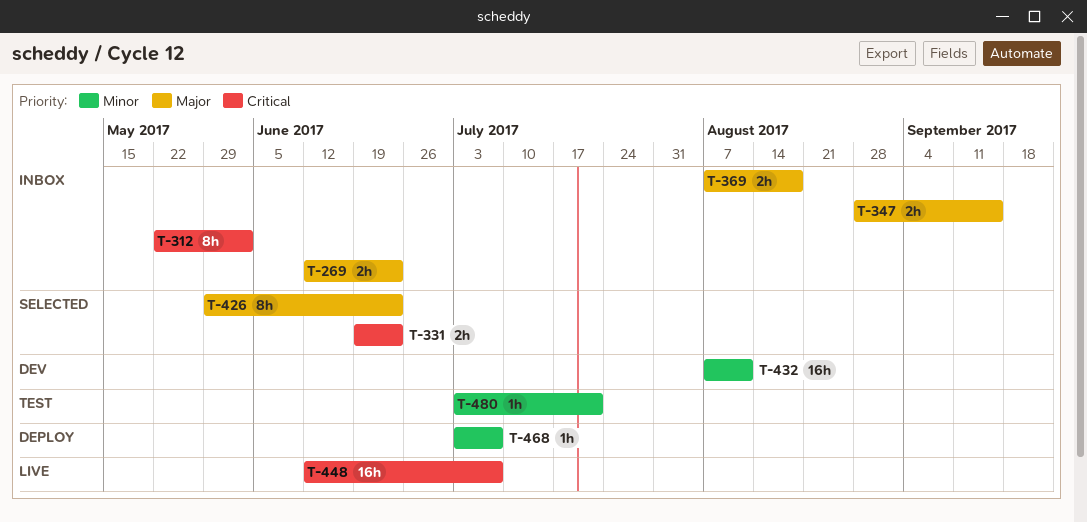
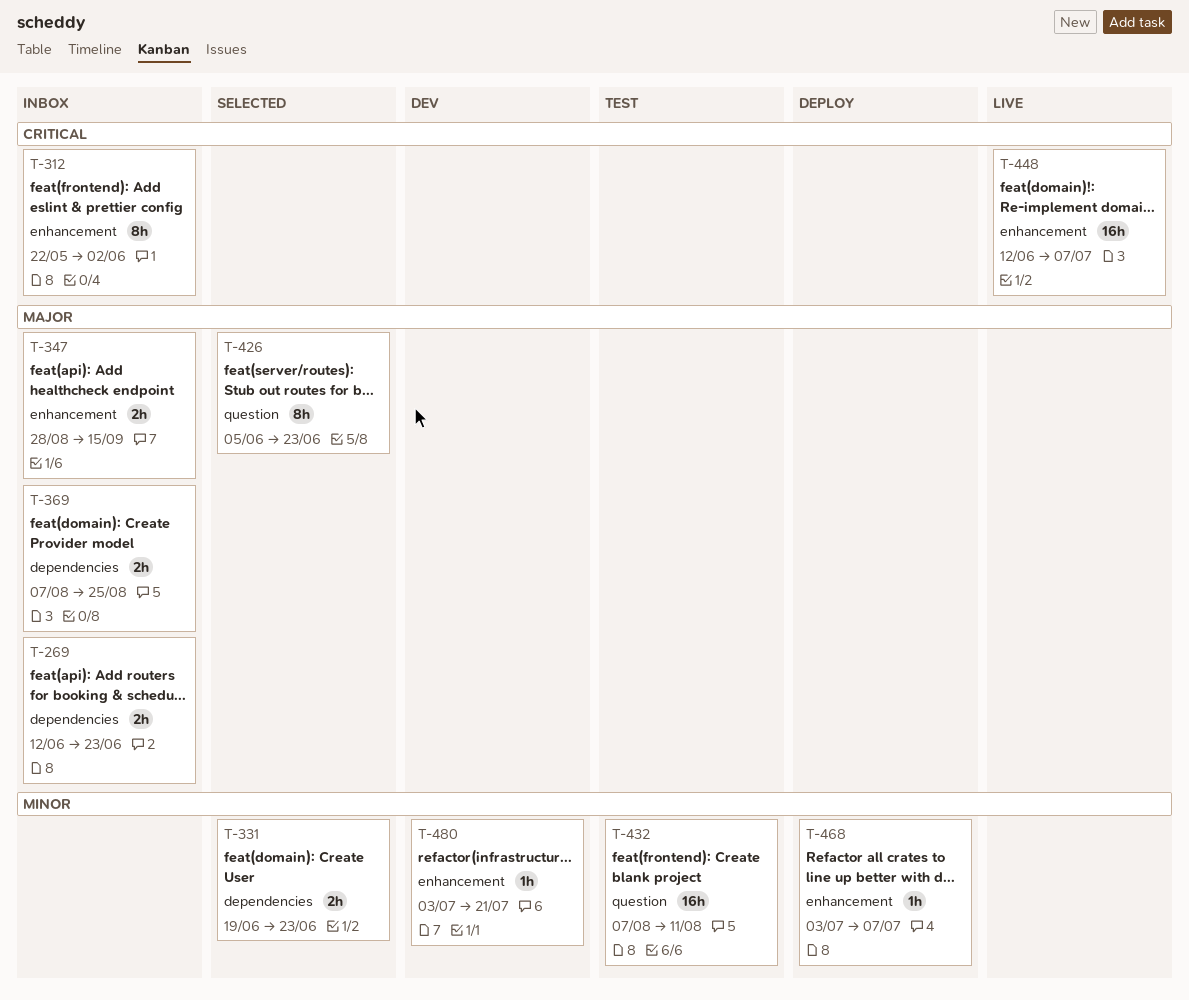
T-331, priority: Critical -> Minor
T-369, due: Aug 18 -> Aug 25
T-426, start: May 29 -> Jun 5
T-432, status: Dev -> Test
T-480, status: Test -> Dev

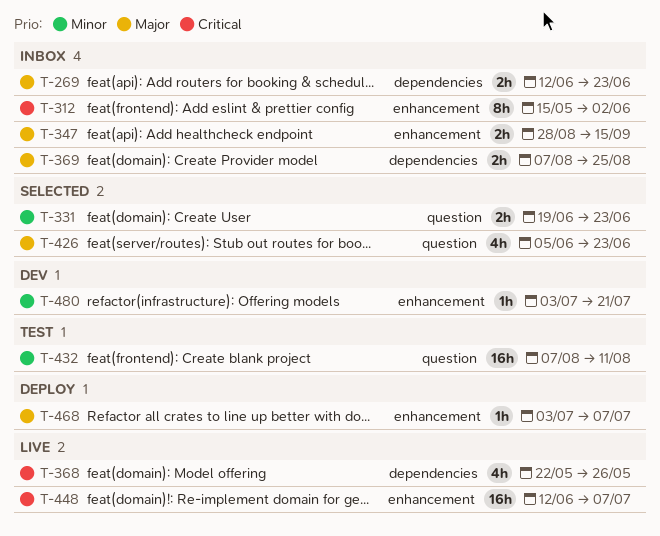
T-312, start: May 22 -> May 15
T-331, label: dependencies -> question
T-368: none -> present
T-426, estimate: 8h -> 4h
T-468, priority: Minor -> Major

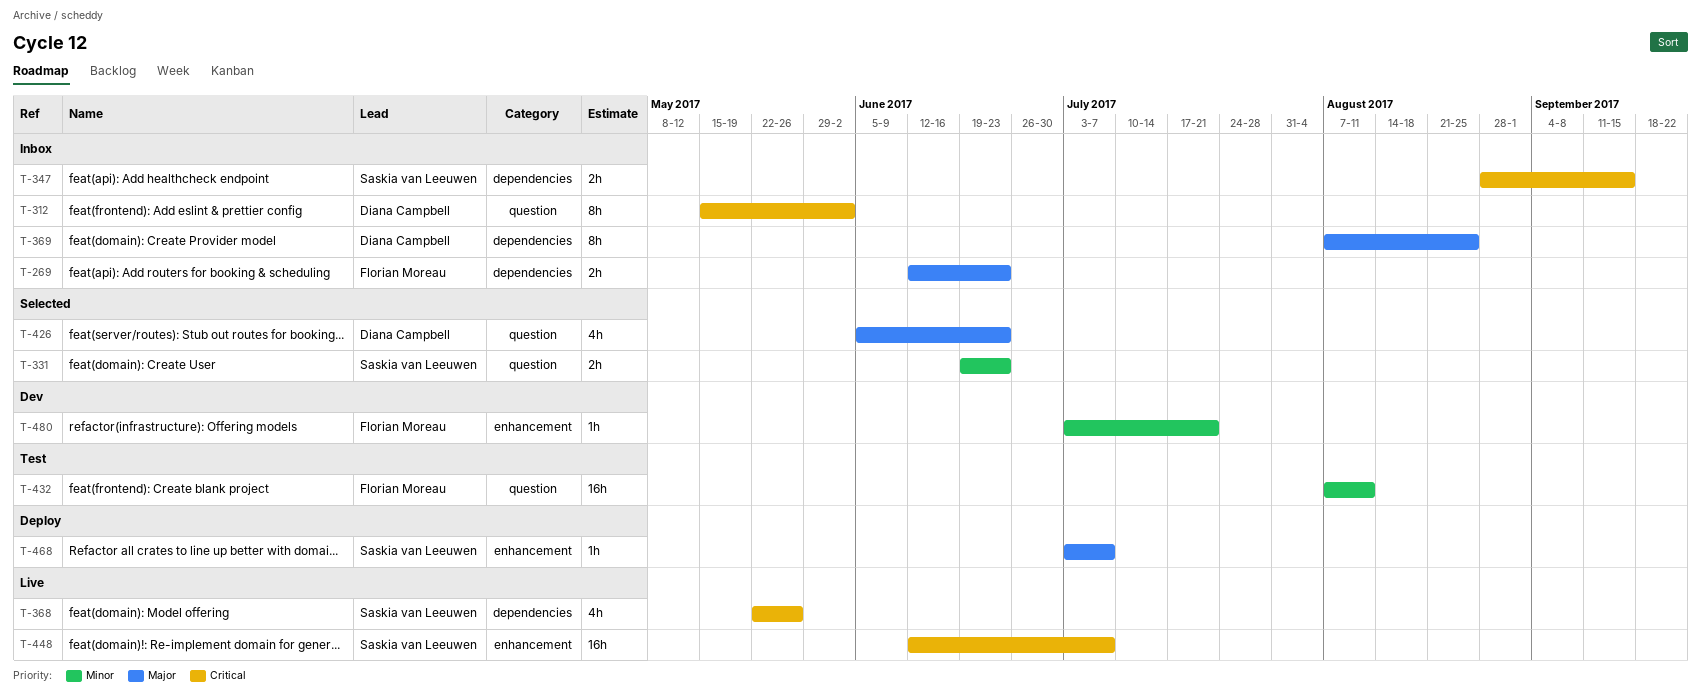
T-312, label: enhancement -> question
T-347, priority: Major -> Critical
T-347, label: enhancement -> dependencies
T-369, estimate: 2h -> 8h

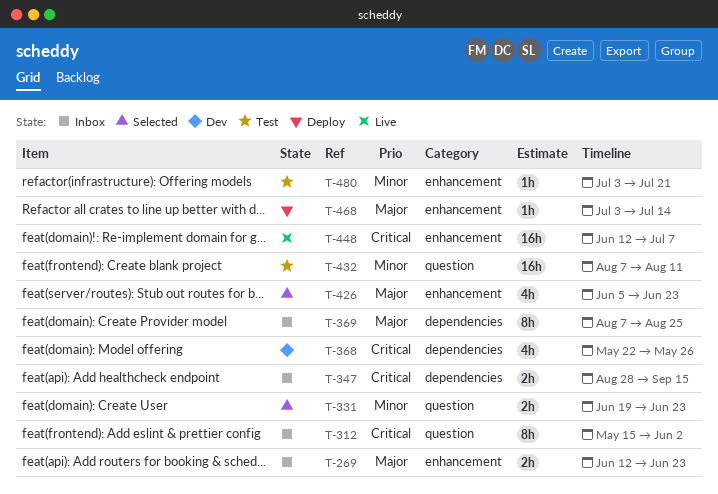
T-269, label: dependencies -> enhancement
T-368, status: Live -> Dev
T-426, label: question -> enhancement
T-468, due: Jul 7 -> Jul 14
T-480, status: Dev -> Test

